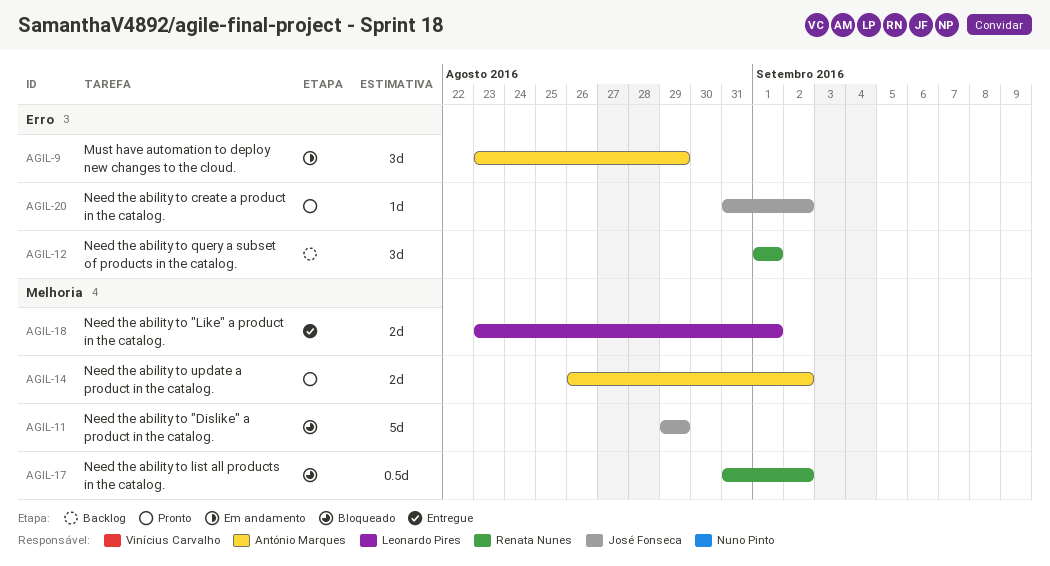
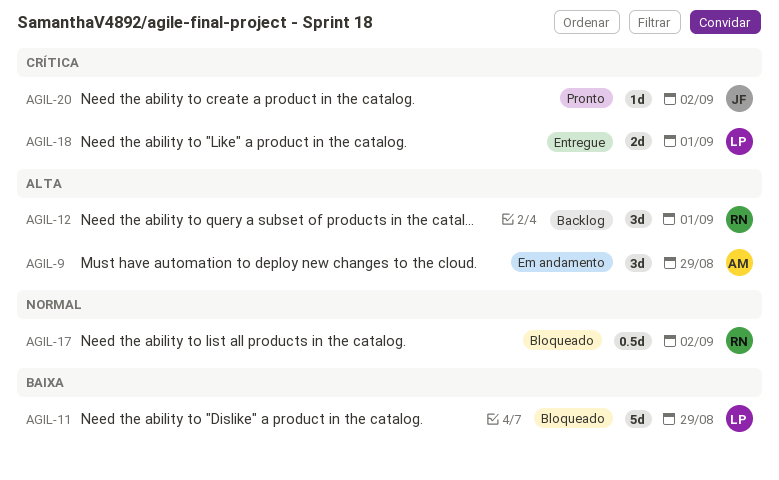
AGIL-11, owner: José Fonseca -> Leonardo Pires
AGIL-14: present -> none

